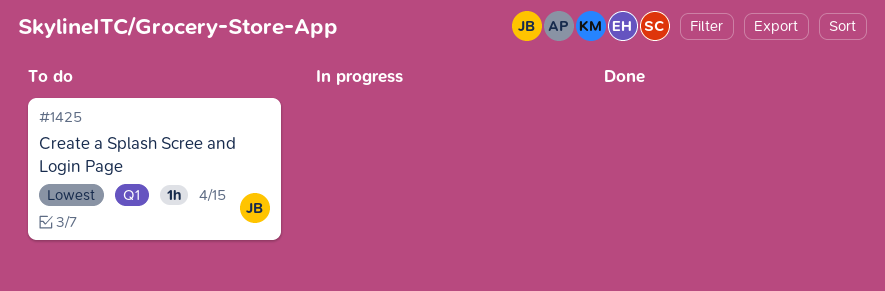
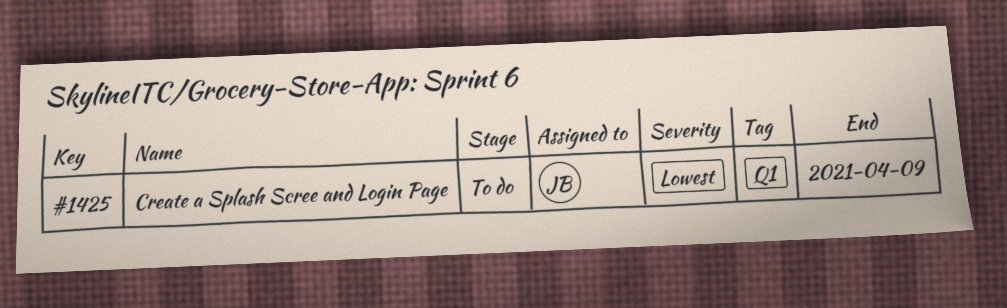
#1425, due: Apr 15 -> Apr 9

